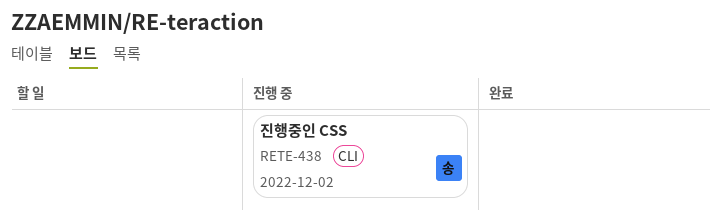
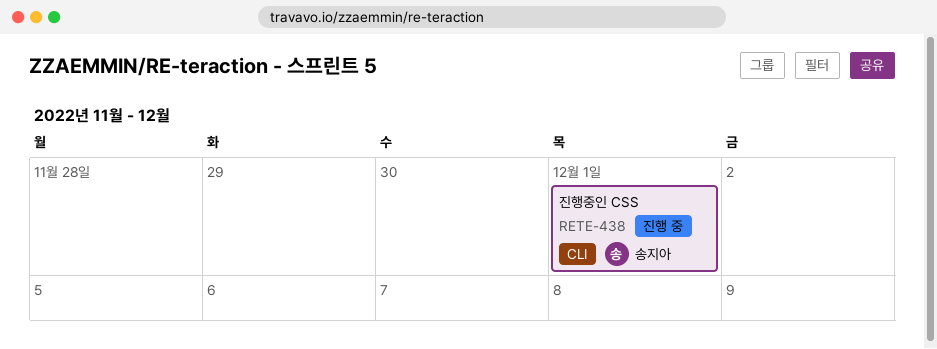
RETE-438, due: Dec 2 -> Dec 1

